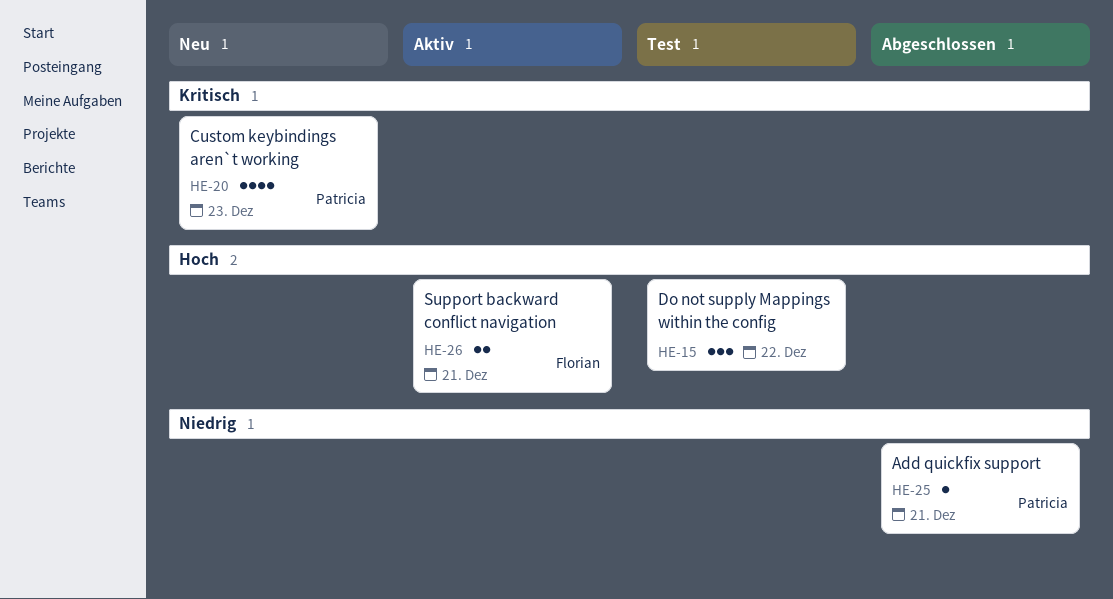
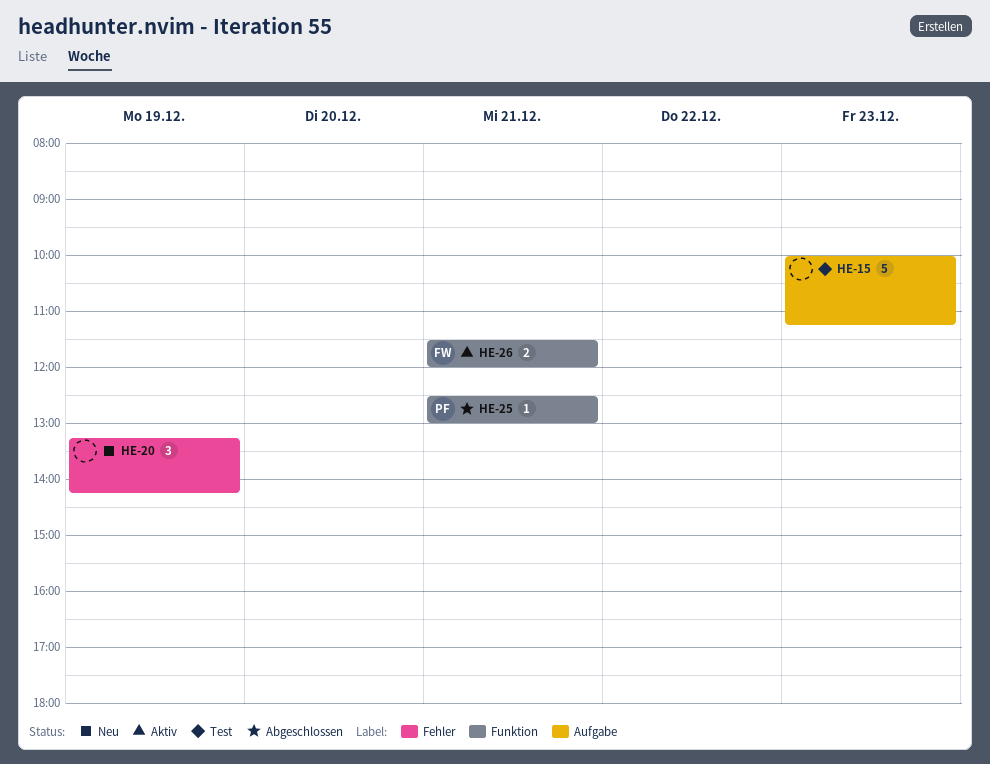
HE-15, estimate: 3 -> 5
HE-15, day: Dec 22 -> Dec 23
HE-20, owner: Patricia -> none
HE-20, estimate: 4 -> 3
HE-20, day: Dec 23 -> Dec 19

